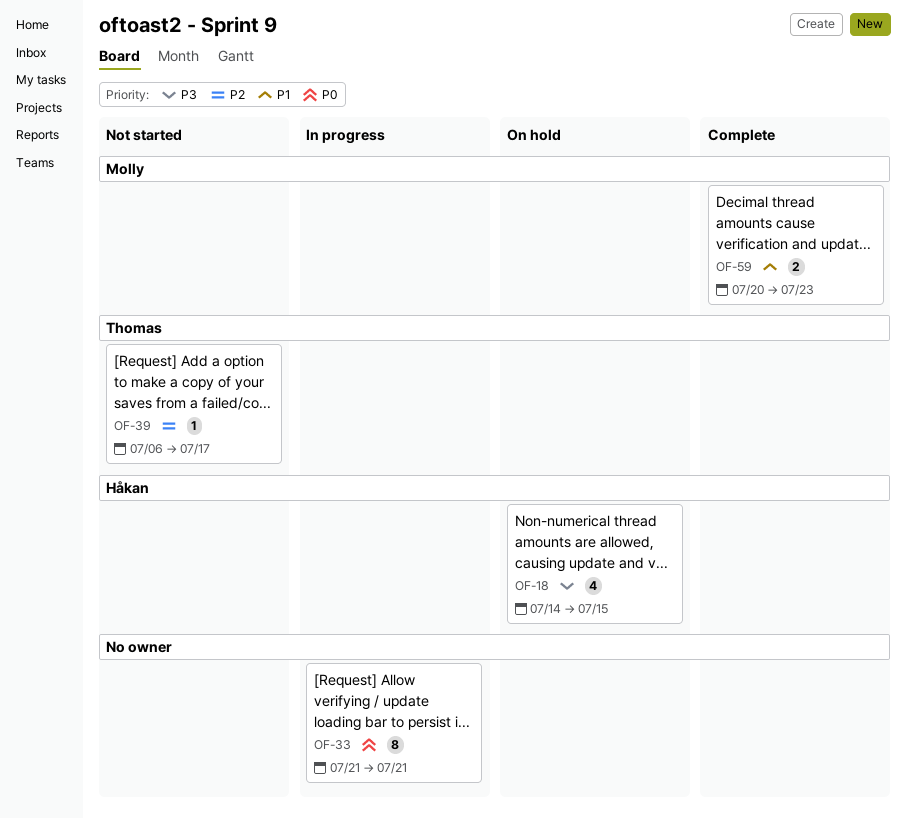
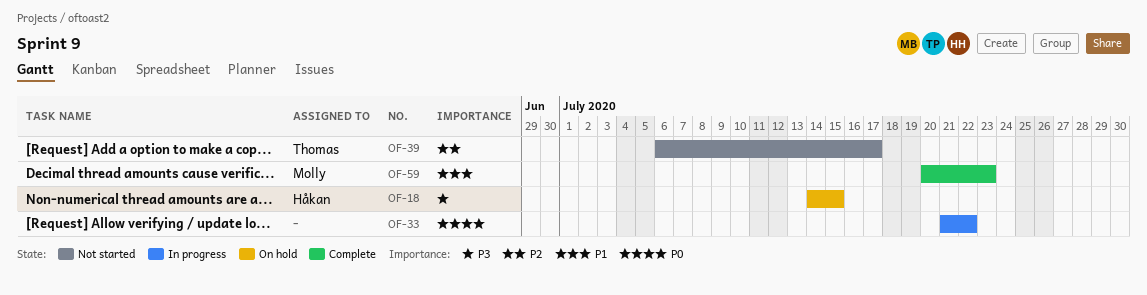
OF-33, due: Jul 21 -> Jul 22

